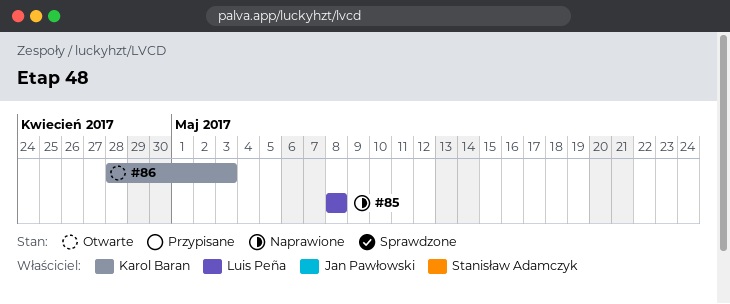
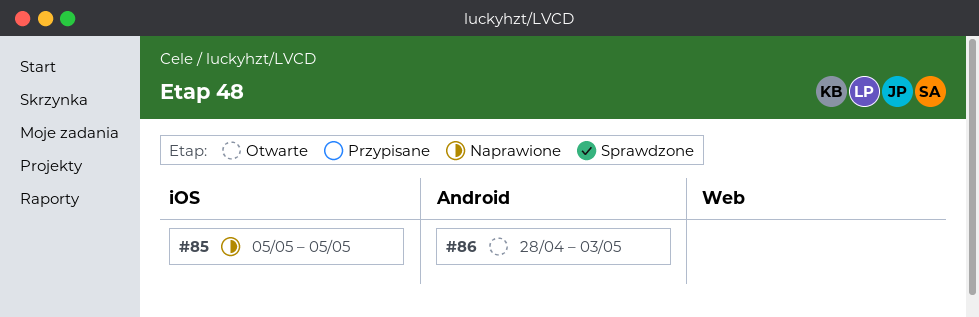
#85, start: May 8 -> May 5
#85, due: May 8 -> May 5

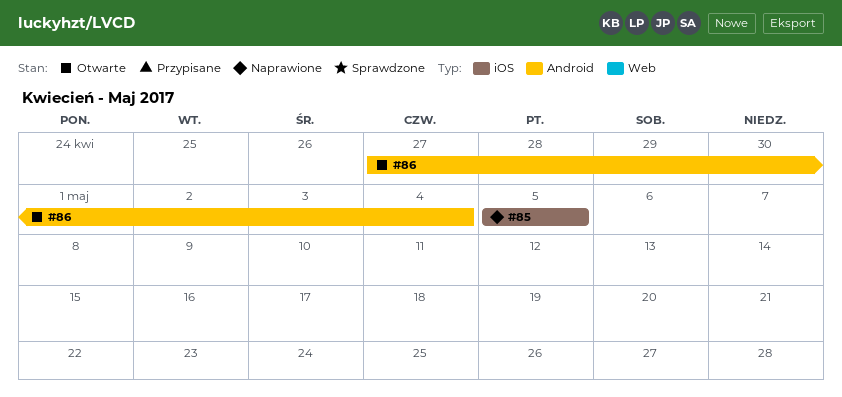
#86, start: Apr 28 -> Apr 27
#86, due: May 3 -> May 4

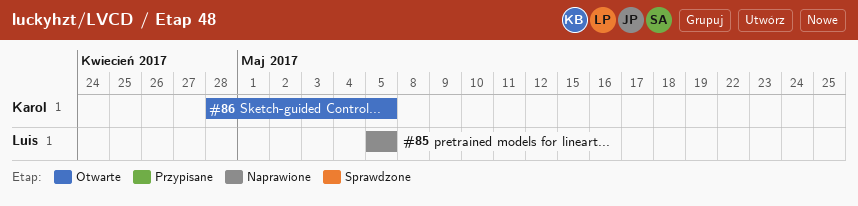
#86, start: Apr 27 -> Apr 28
#86, due: May 4 -> May 5

